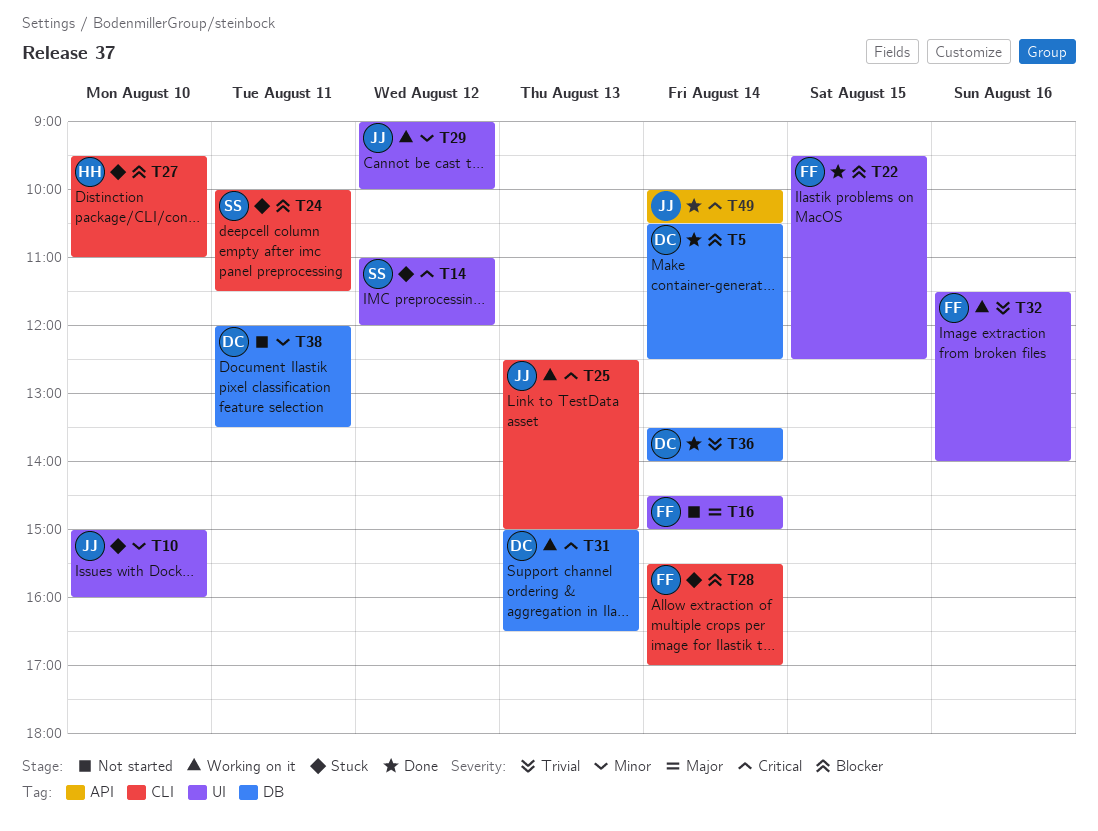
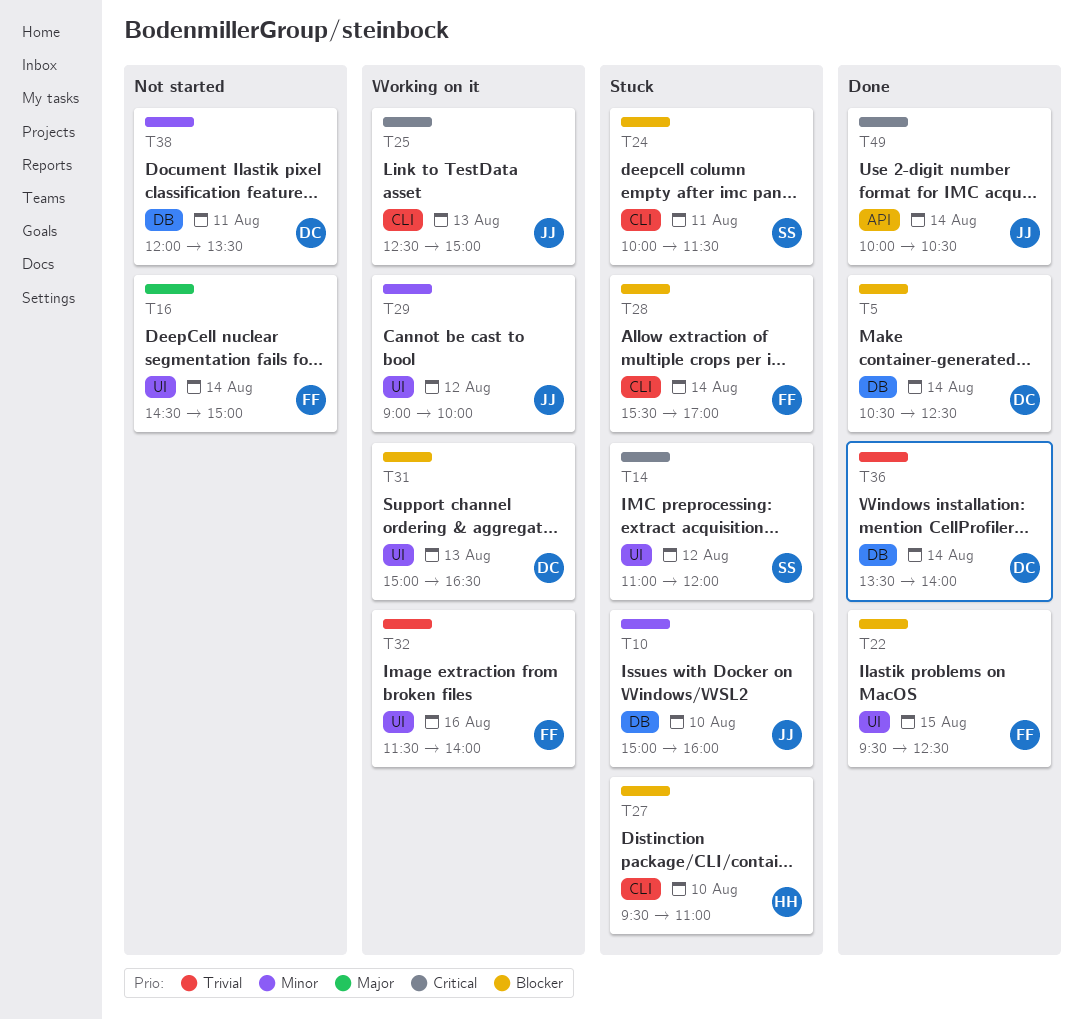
T10, label: UI -> DB
T31, priority: Critical -> Blocker
T31, label: DB -> UI

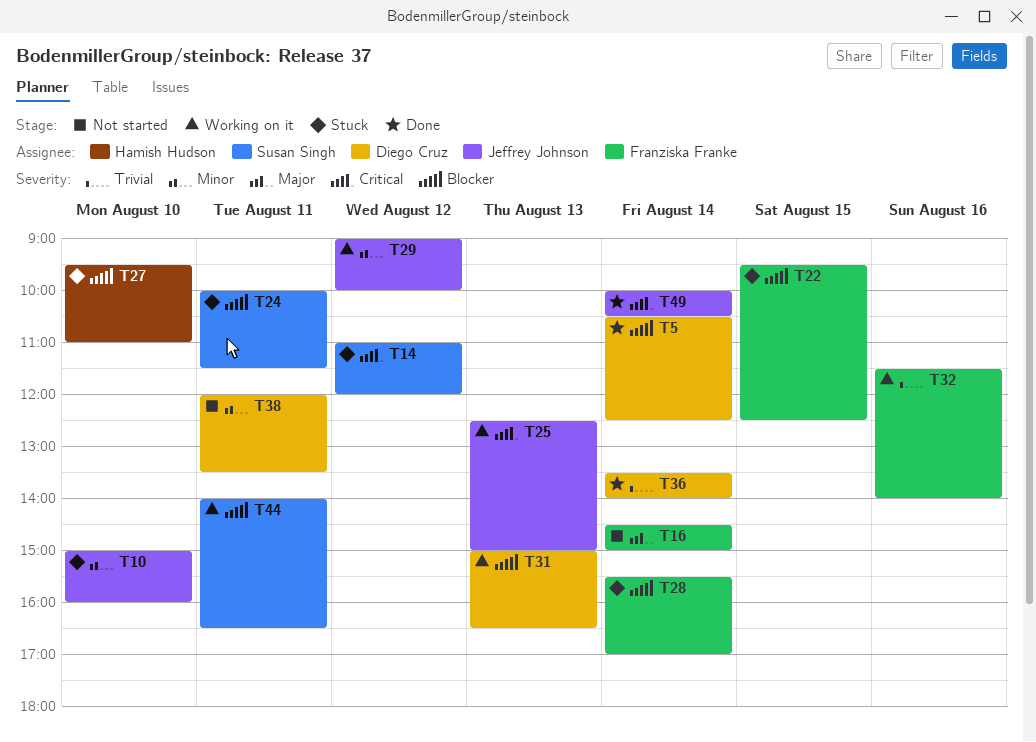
T22, status: Done -> Stuck
T44: none -> present

